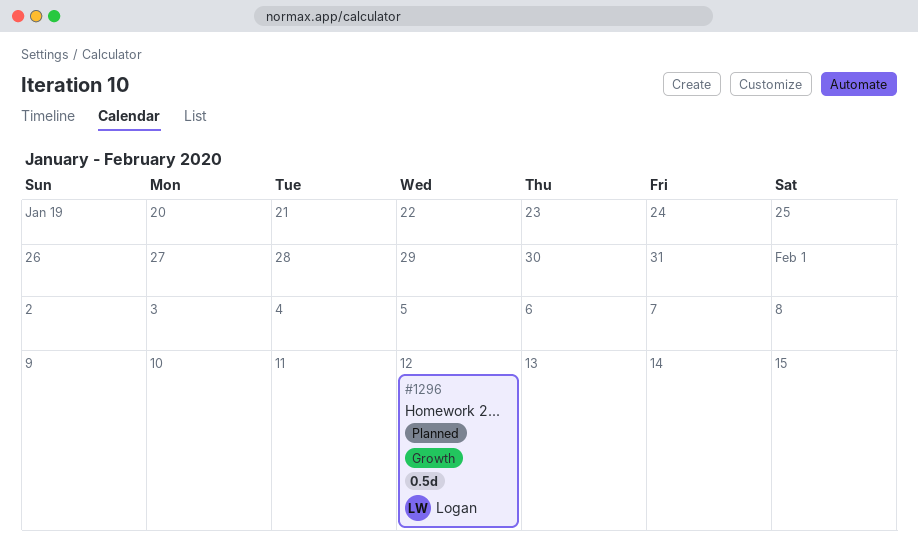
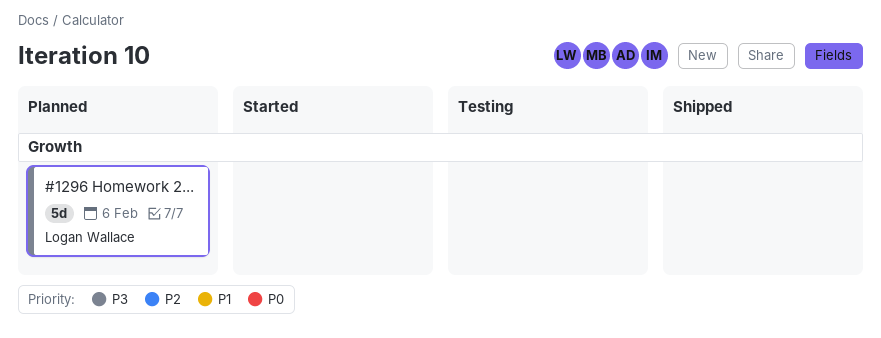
#1296, estimate: 0.5d -> 5d
#1296, due: Feb 12 -> Feb 6

